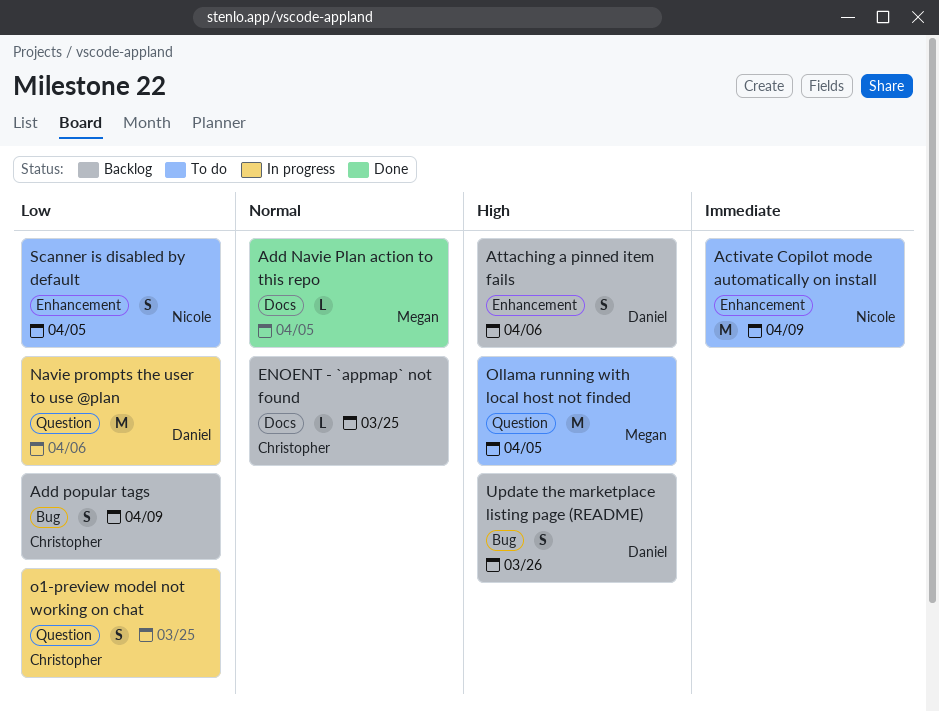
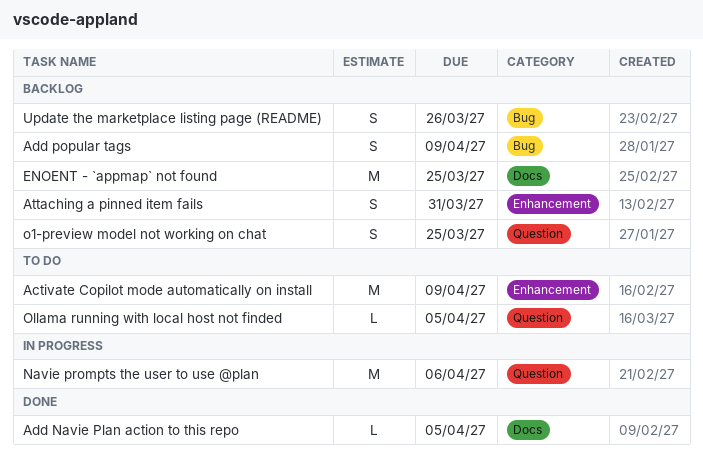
Attaching a pinned item fails, due: Apr 6 -> Mar 31
ENOENT - `appmap` not found, estimate: L -> M
o1-preview model not working on chat, status: In progress -> Backlog
Ollama running with local host not finded, estimate: M -> L
Scanner is disabled by default: present -> none

